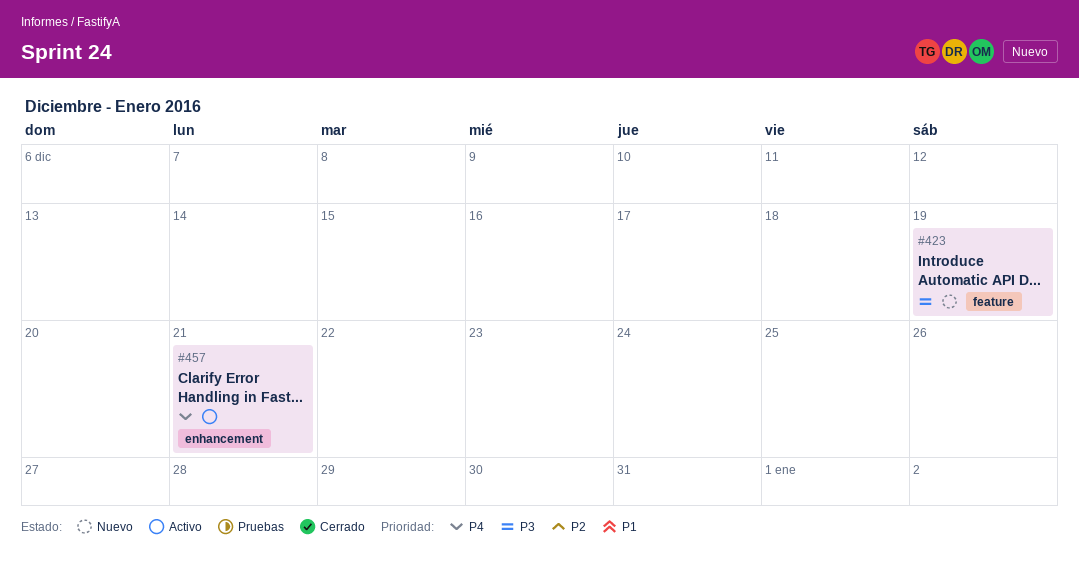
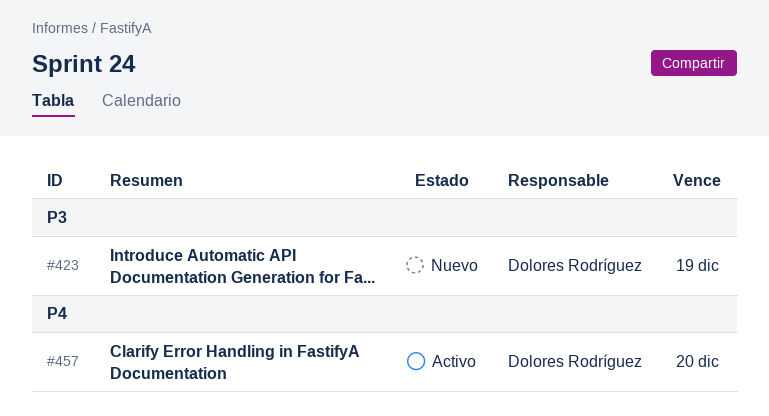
#457, due: Dec 21 -> Dec 20

